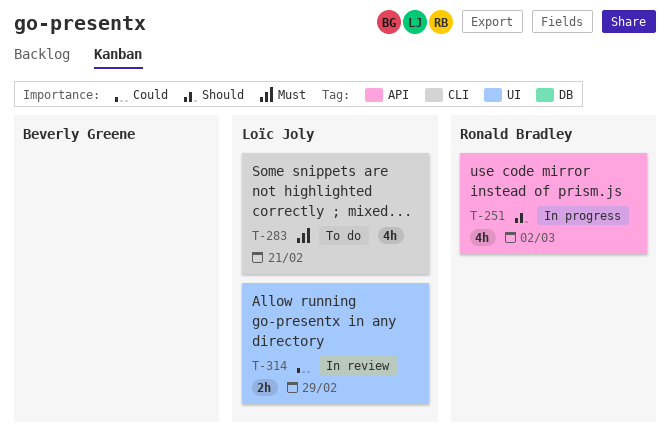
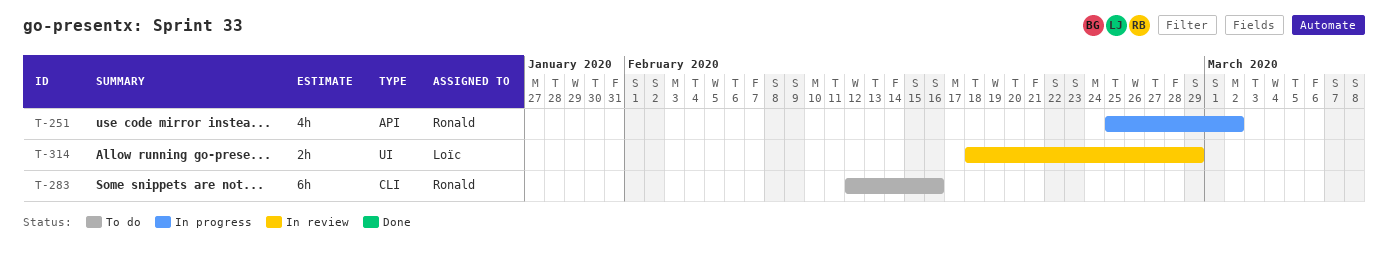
T-283, owner: Loïc Joly -> Ronald Bradley
T-283, estimate: 4h -> 6h
T-283, due: Feb 21 -> Feb 16

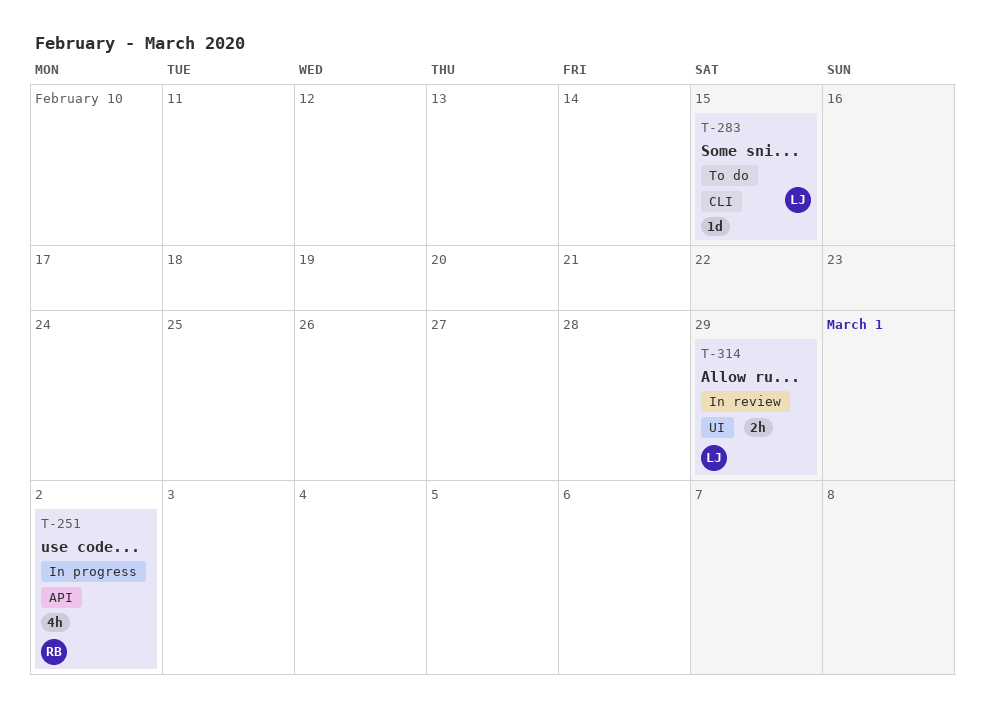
T-283, owner: Ronald -> Loïc
T-283, estimate: 6h -> 1d
T-283, due: Feb 16 -> Feb 15

